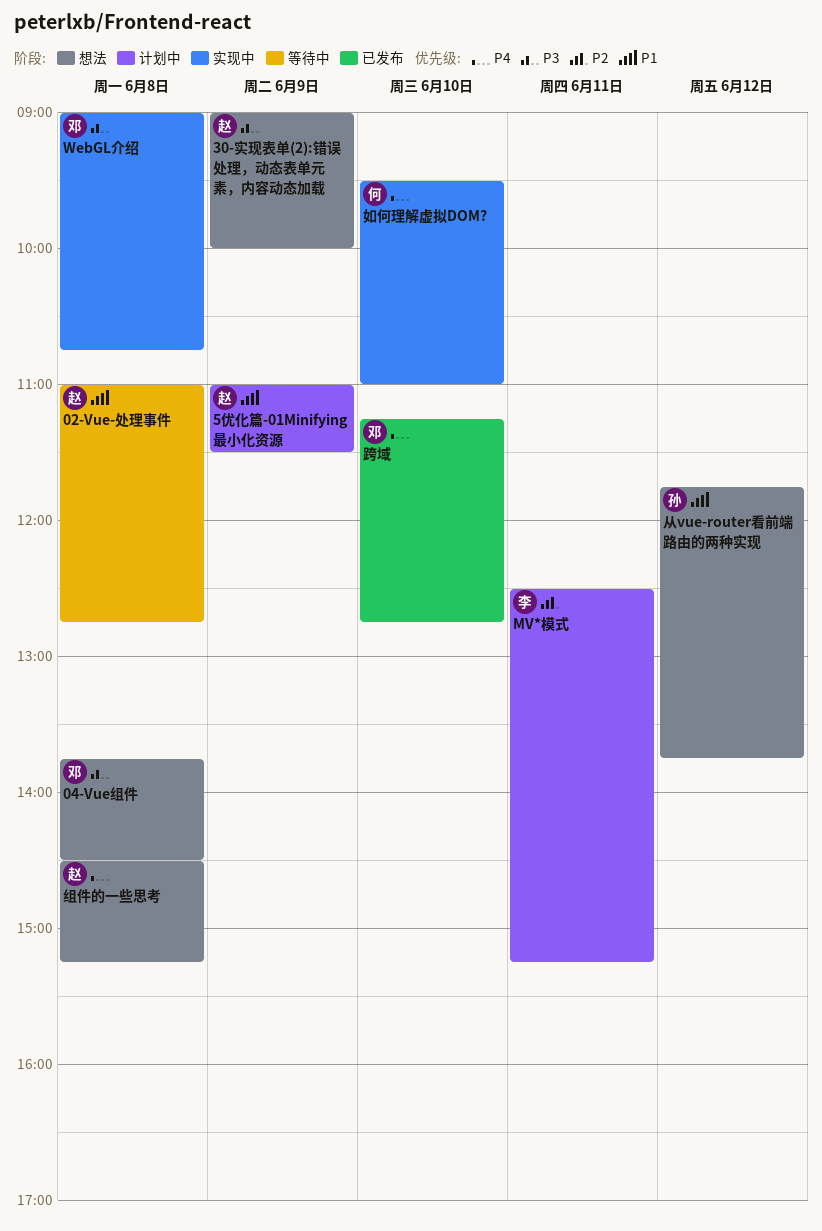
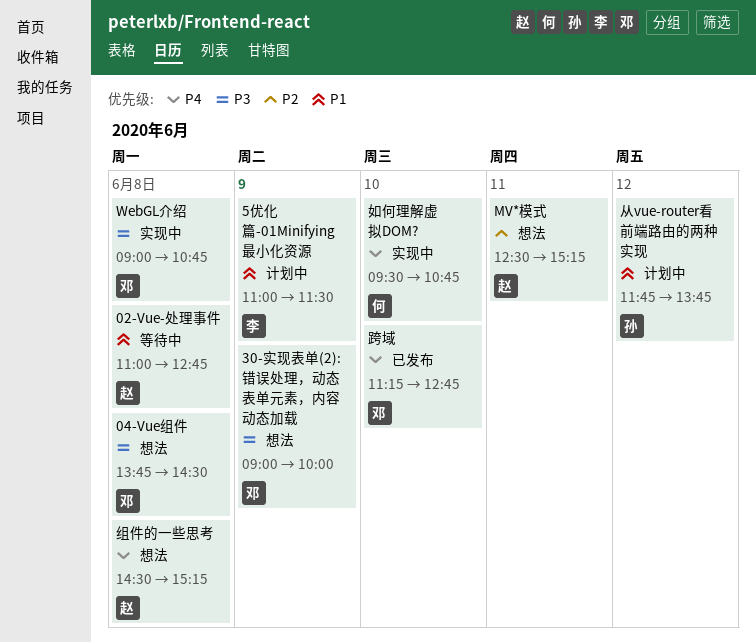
30-实现表单(2):错误处理，动态表单元素，内容动态加载, owner: 赵 -> 邓
5优化篇-01Minifying最小化资源, owner: 赵 -> 李
MV*模式, status: 计划中 -> 想法
MV*模式, owner: 李 -> 赵
从vue-router看前端路由的两种实现, status: 想法 -> 计划中
如何理解虚拟DOM?, ends: 11:00 -> 10:45

